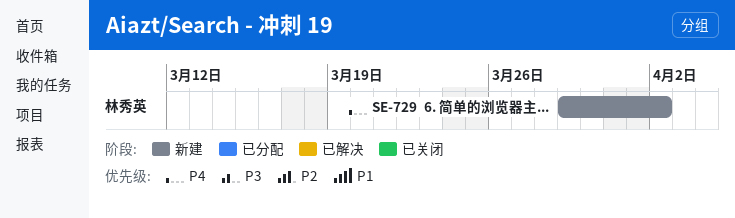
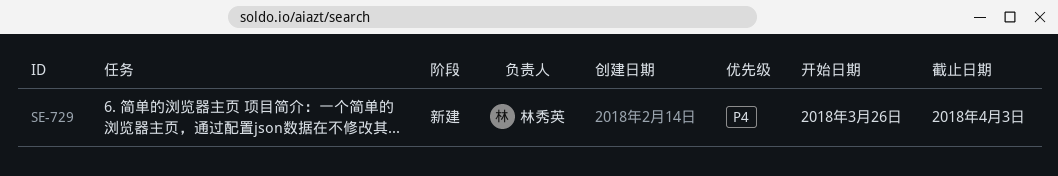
SE-729, start: Mar 29 -> Mar 26
SE-729, due: Apr 2 -> Apr 3

